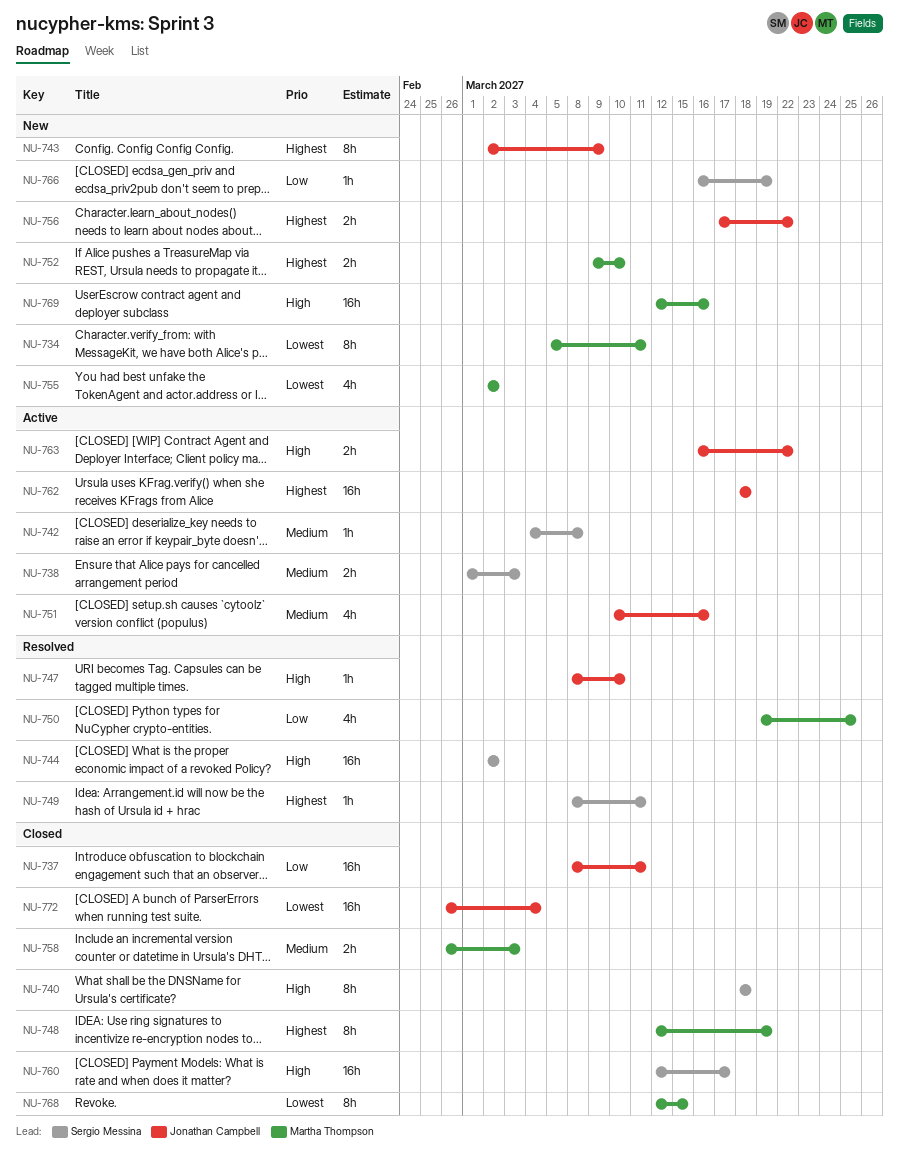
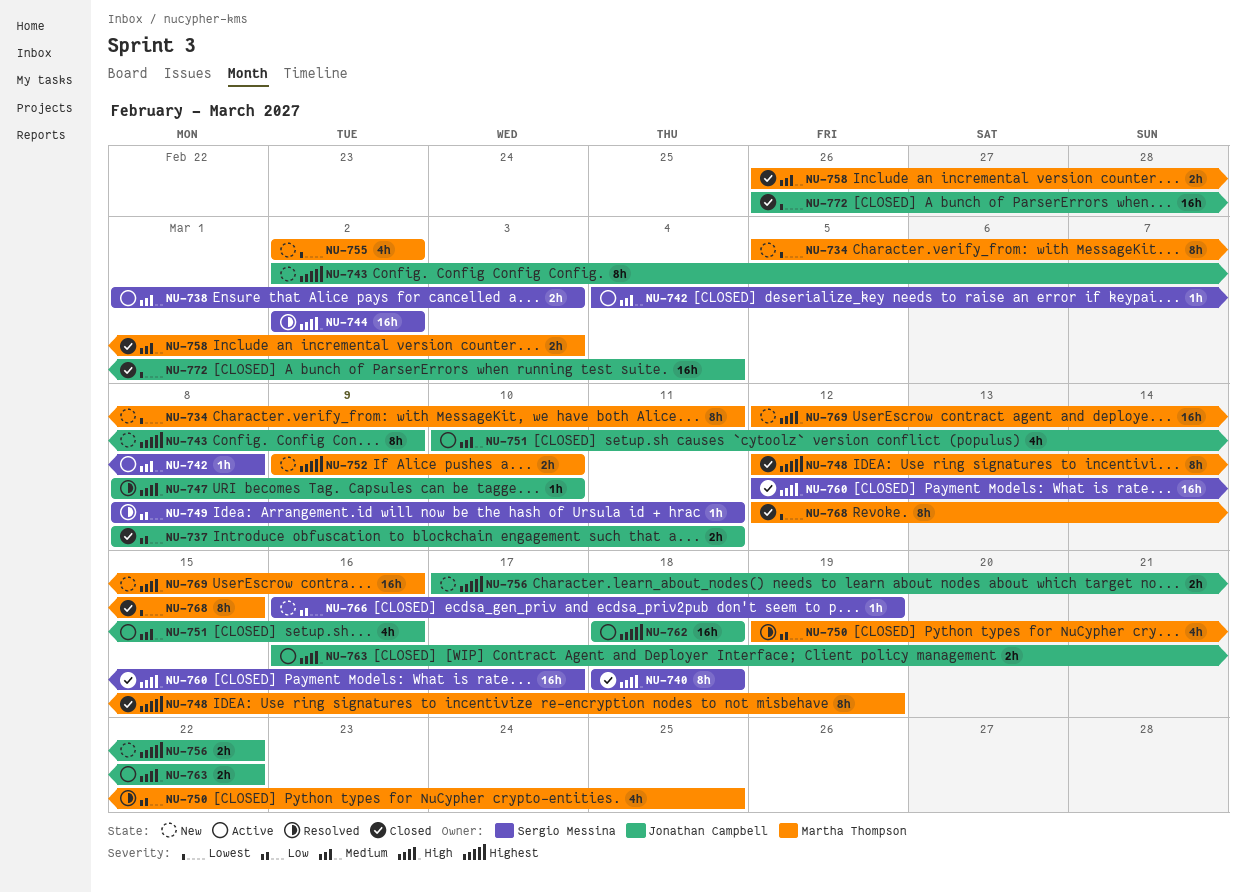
NU-737, estimate: 16h -> 2h
NU-749, priority: Highest -> Low

